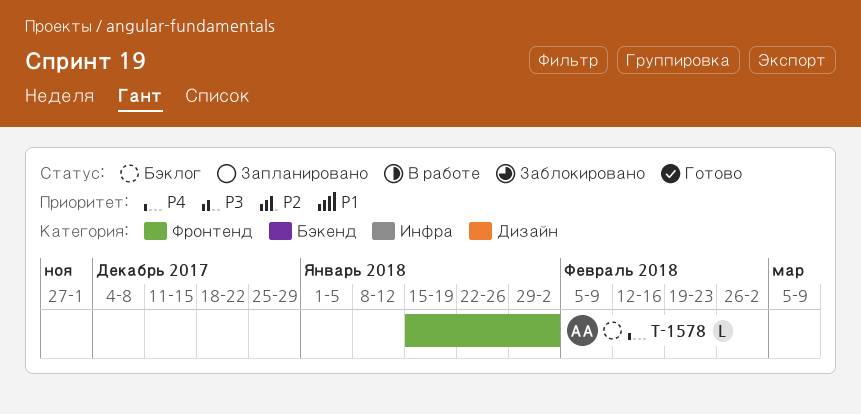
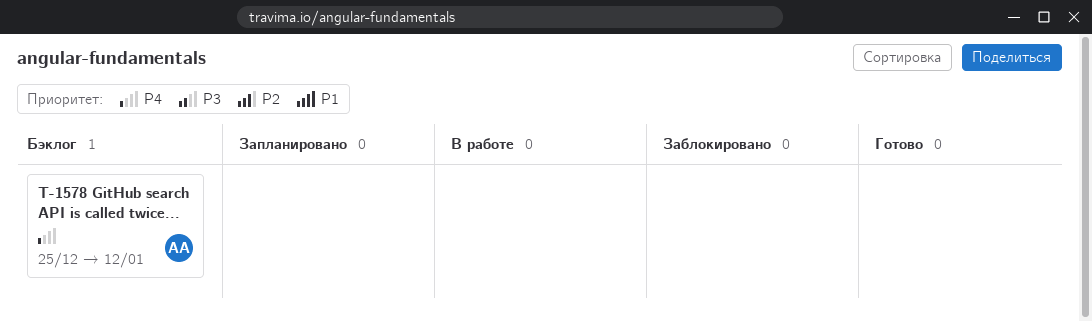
T-1578, start: Jan 15 -> Dec 25
T-1578, due: Feb 2 -> Jan 12

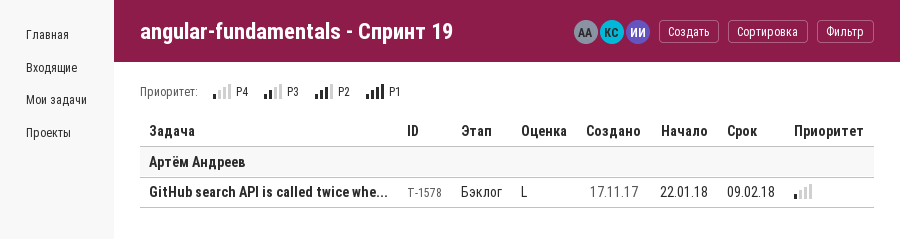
T-1578, start: Dec 25 -> Jan 22
T-1578, due: Jan 12 -> Feb 9

